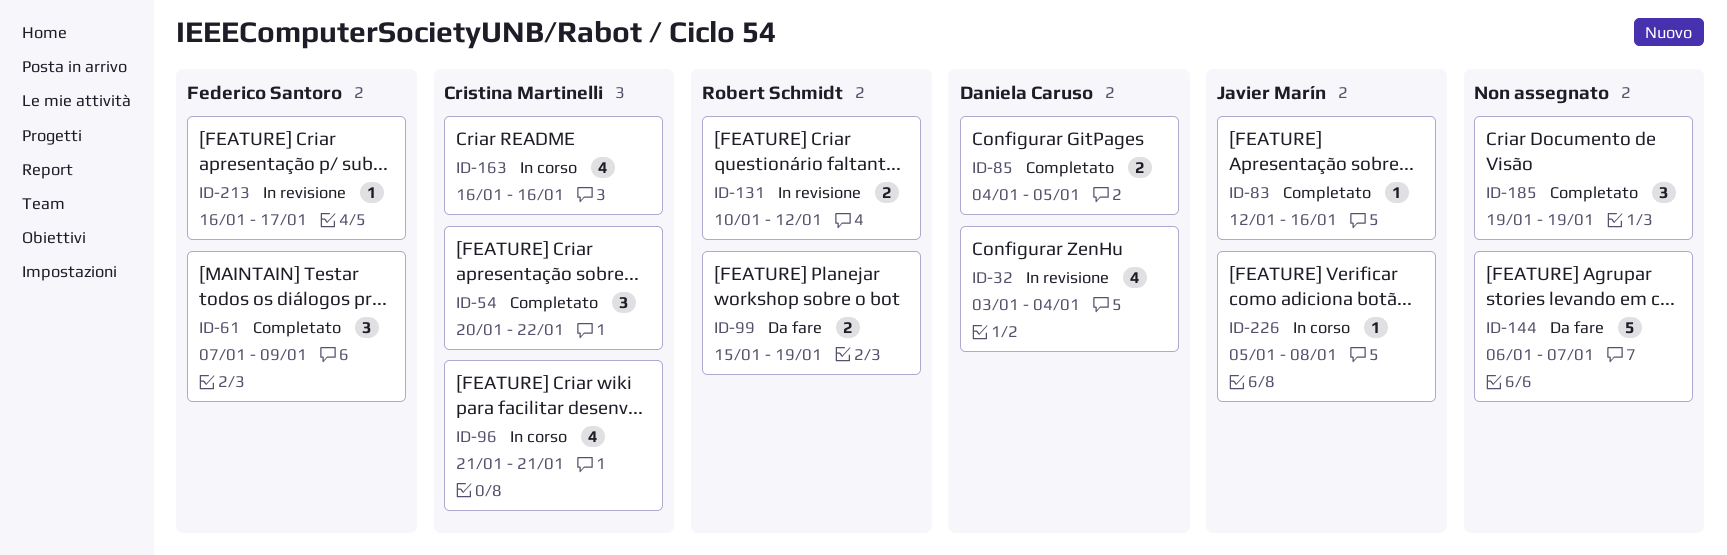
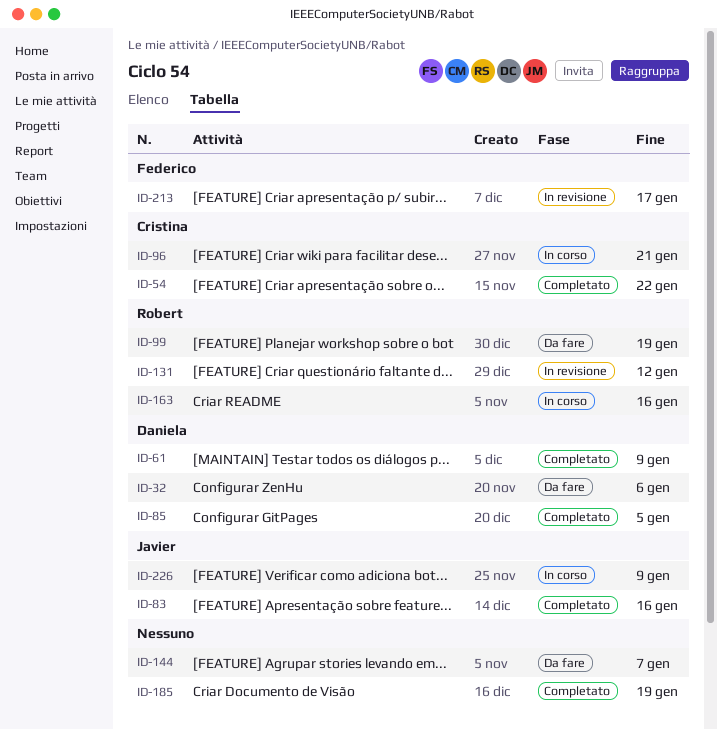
ID-32, status: In revisione -> Da fare
ID-32, due: Jan 4 -> Jan 6
ID-61, owner: Federico Santoro -> Daniela Caruso
ID-163, owner: Cristina Martinelli -> Robert Schmidt
ID-226, due: Jan 8 -> Jan 9

